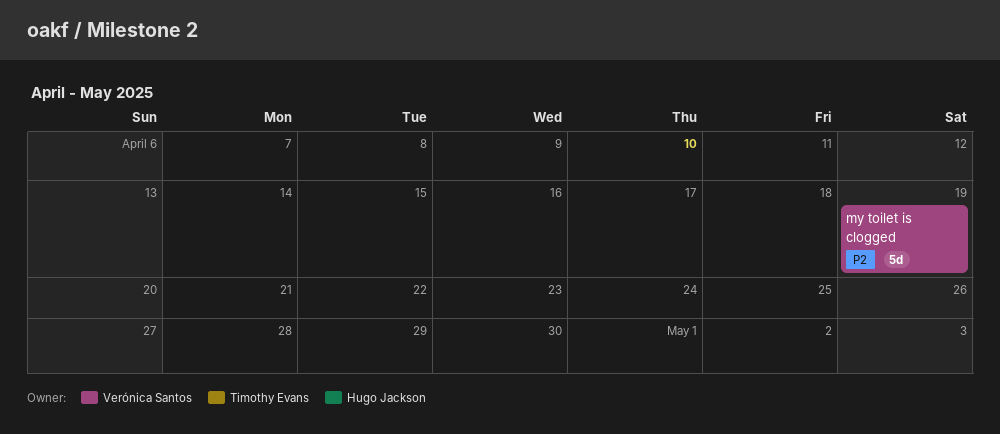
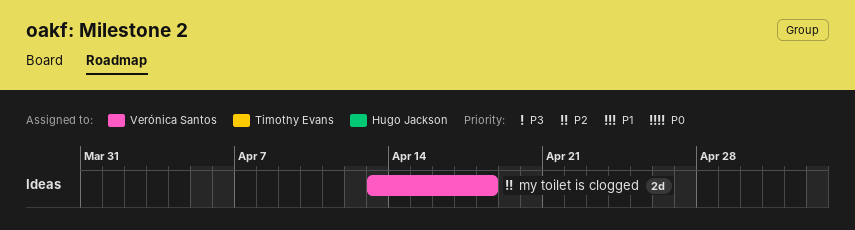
my toilet is clogged, estimate: 5d -> 2d
my toilet is clogged, due: Apr 19 -> Apr 18

